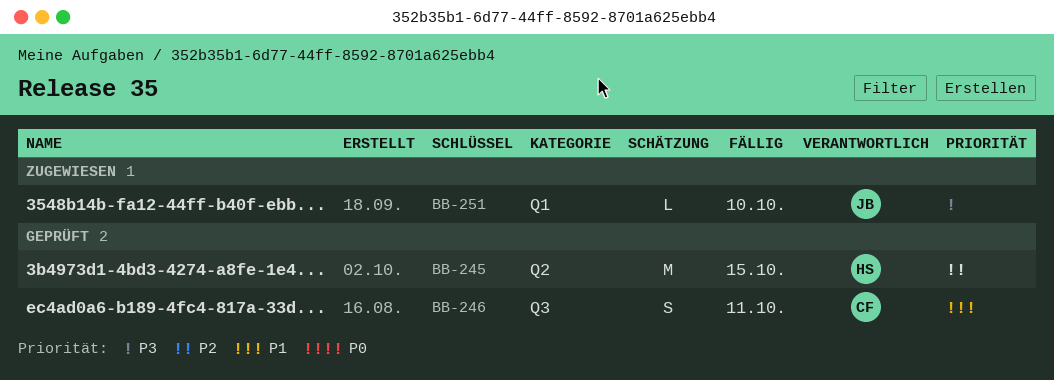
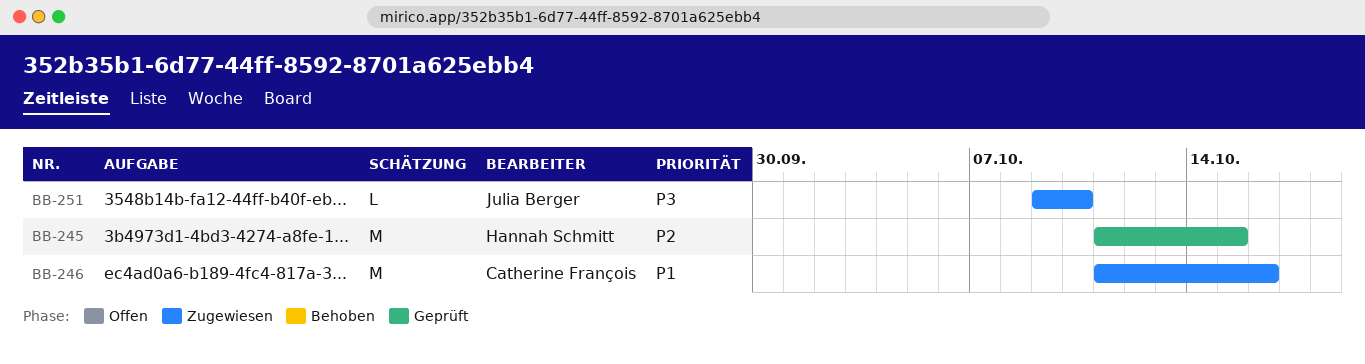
BB-246, status: Geprüft -> Zugewiesen
BB-246, estimate: S -> M
BB-246, due: Oct 11 -> Oct 16

